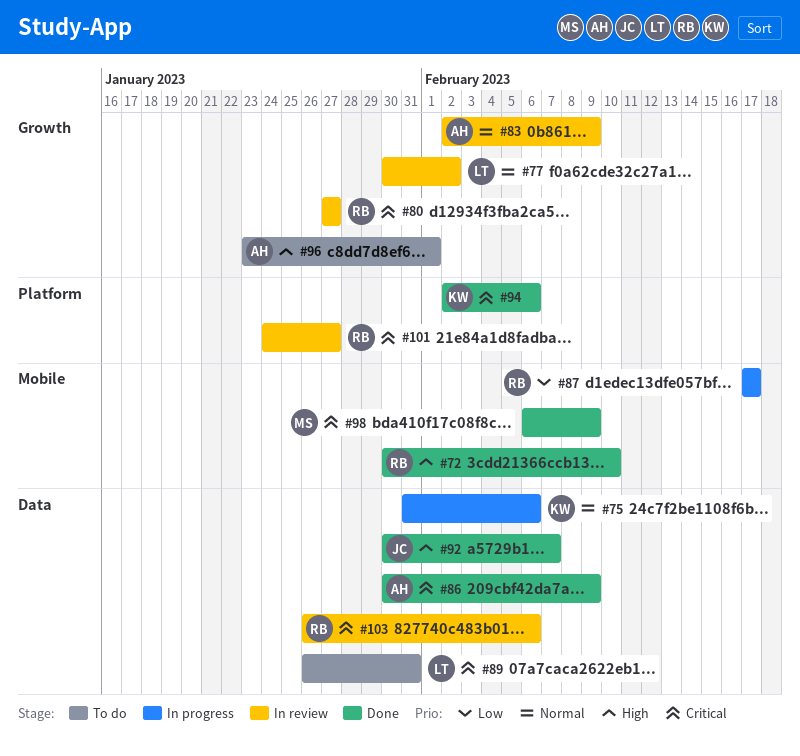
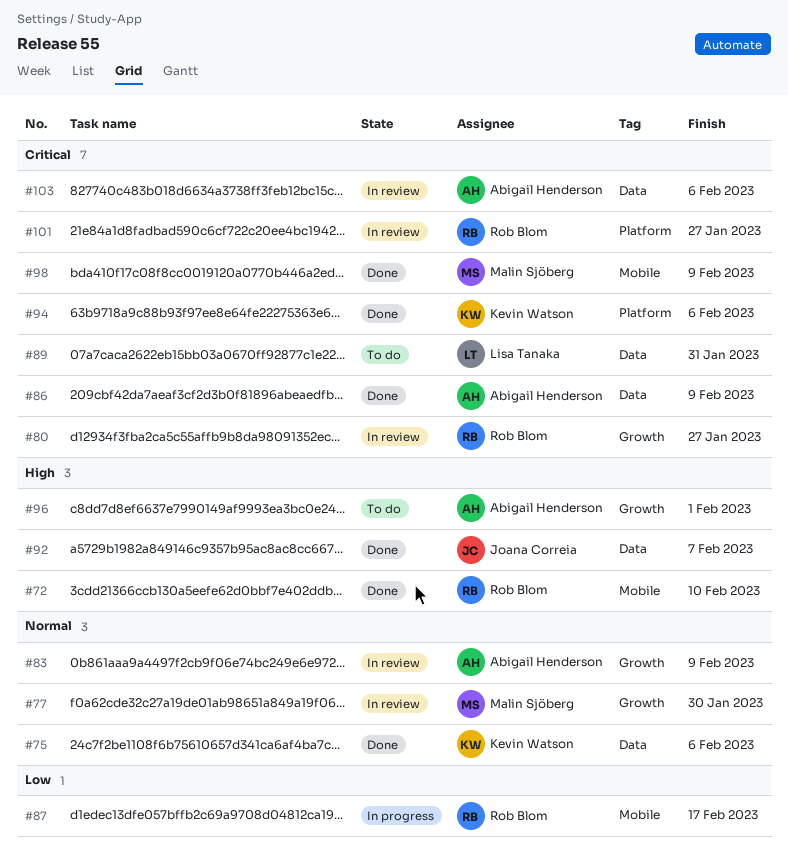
#75, status: In progress -> Done
#77, owner: Lisa Tanaka -> Malin Sjöberg
#77, due: Feb 2 -> Jan 30
#103, owner: Rob Blom -> Abigail Henderson

